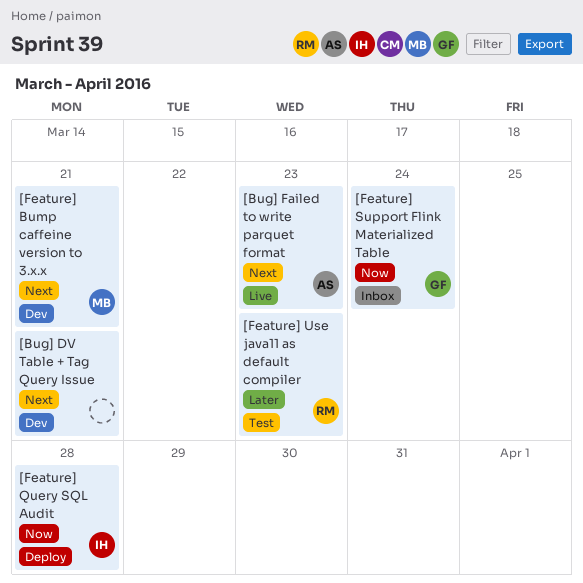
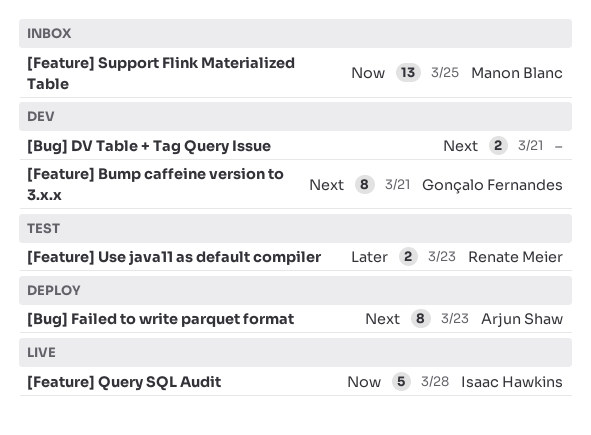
[Bug] Failed to write parquet format, status: Live -> Deploy
[Feature] Bump caffeine version to 3.x.x, owner: Manon Blanc -> Gonçalo Fernandes
[Feature] Query SQL Audit, status: Deploy -> Live
[Feature] Support Flink Materialized Table, owner: Gonçalo Fernandes -> Manon Blanc
[Feature] Support Flink Materialized Table, due: Mar 24 -> Mar 25

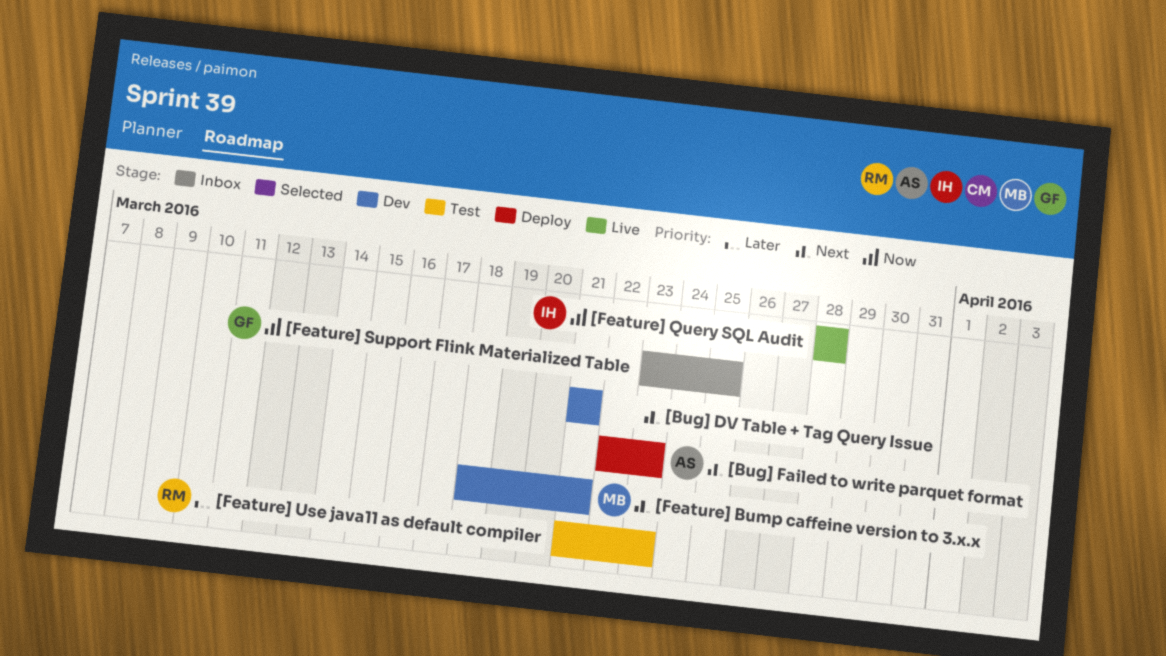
[Feature] Bump caffeine version to 3.x.x, owner: Gonçalo Fernandes -> Manon Blanc
[Feature] Support Flink Materialized Table, owner: Manon Blanc -> Gonçalo Fernandes

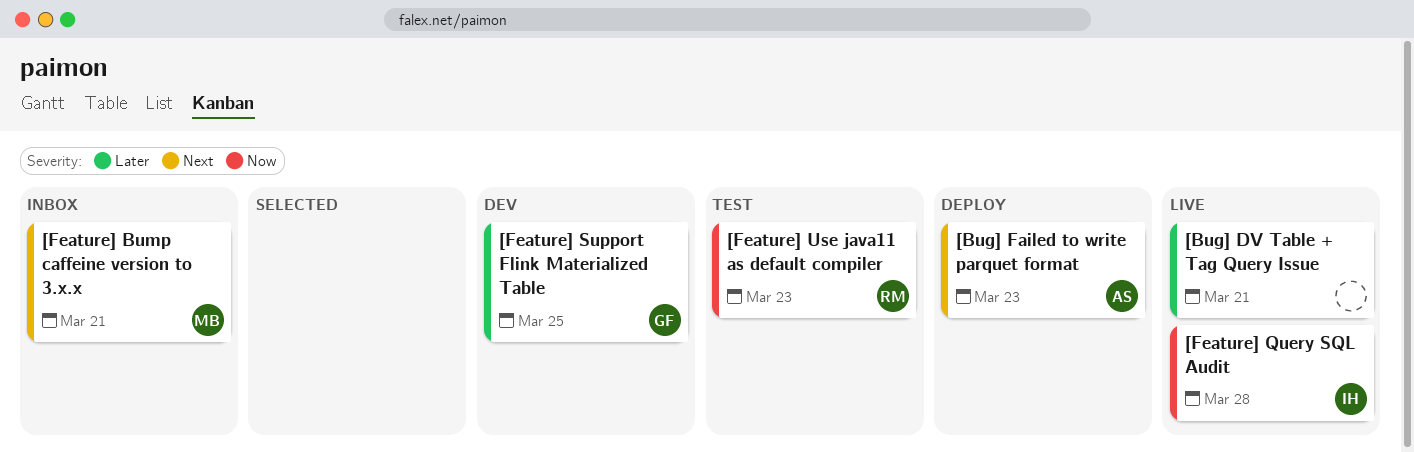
[Bug] DV Table + Tag Query Issue, status: Dev -> Live
[Bug] DV Table + Tag Query Issue, priority: Next -> Later
[Feature] Bump caffeine version to 3.x.x, status: Dev -> Inbox
[Feature] Support Flink Materialized Table, status: Inbox -> Dev
[Feature] Support Flink Materialized Table, priority: Now -> Later
[Feature] Use java11 as default compiler, priority: Later -> Now

